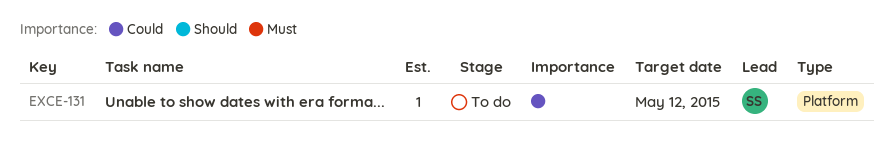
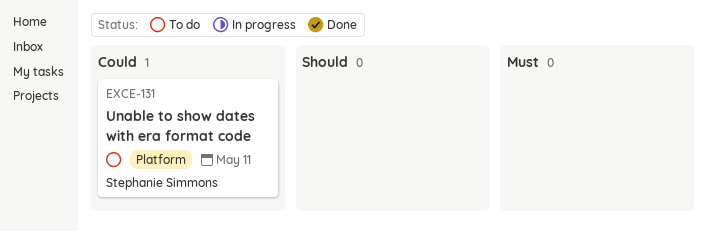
EXCE-131, due: May 12 -> May 11

